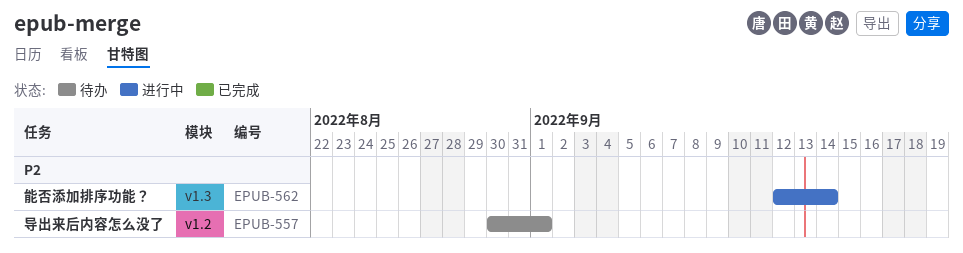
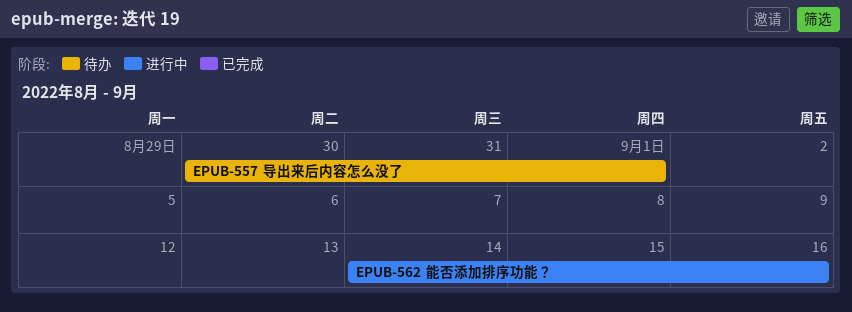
EPUB-562, start: Sep 12 -> Sep 14
EPUB-562, due: Sep 14 -> Sep 16

